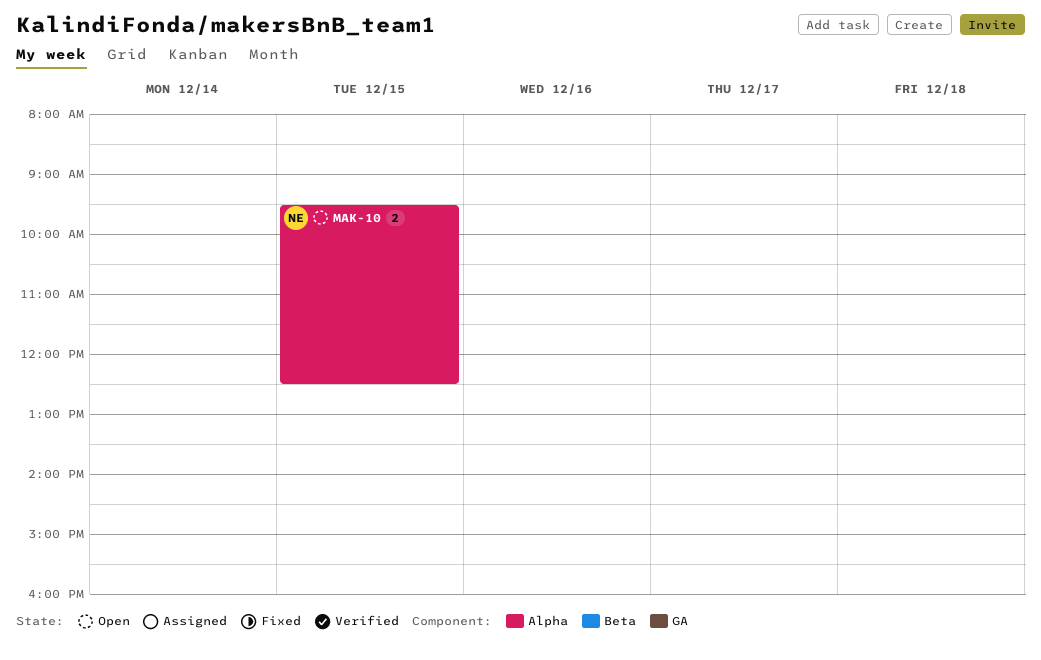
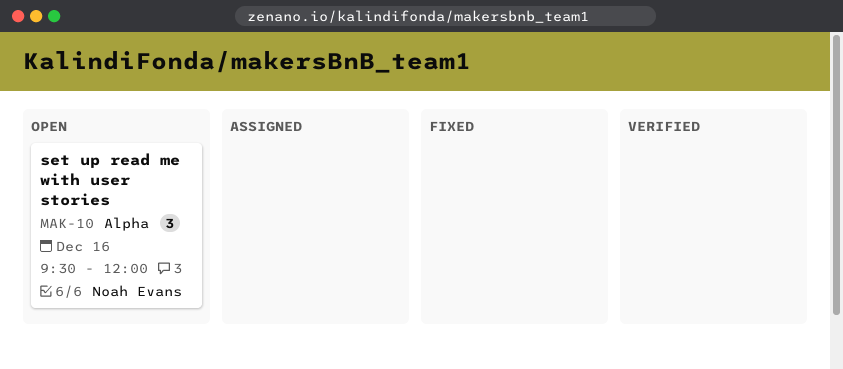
MAK-10, estimate: 2 -> 3
MAK-10, day: Dec 15 -> Dec 16
MAK-10, ends: 12:30 -> 12:00

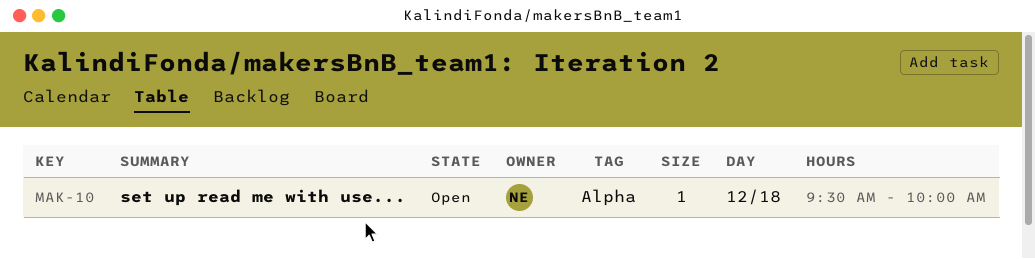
MAK-10, estimate: 3 -> 1
MAK-10, day: Dec 16 -> Dec 18
MAK-10, ends: 12:00 -> 10:00

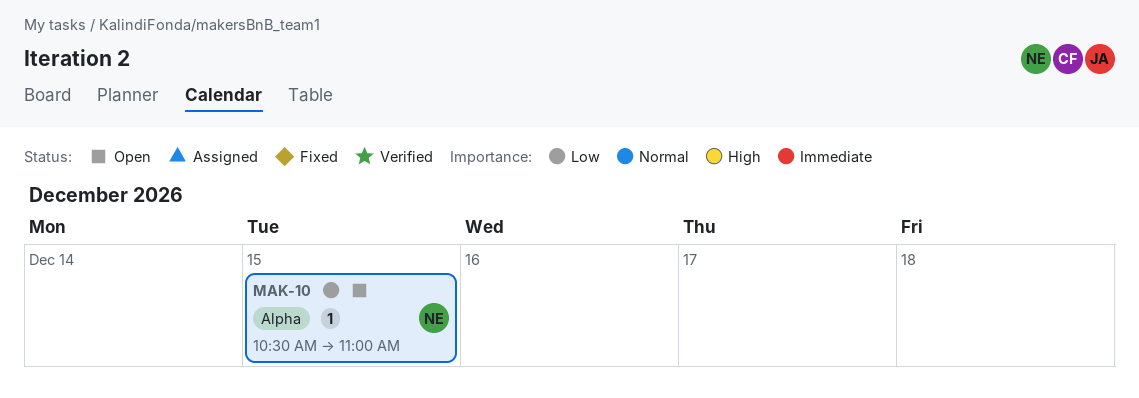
MAK-10, day: Dec 18 -> Dec 15
MAK-10, begins: 09:30 -> 10:30
MAK-10, ends: 10:00 -> 11:00

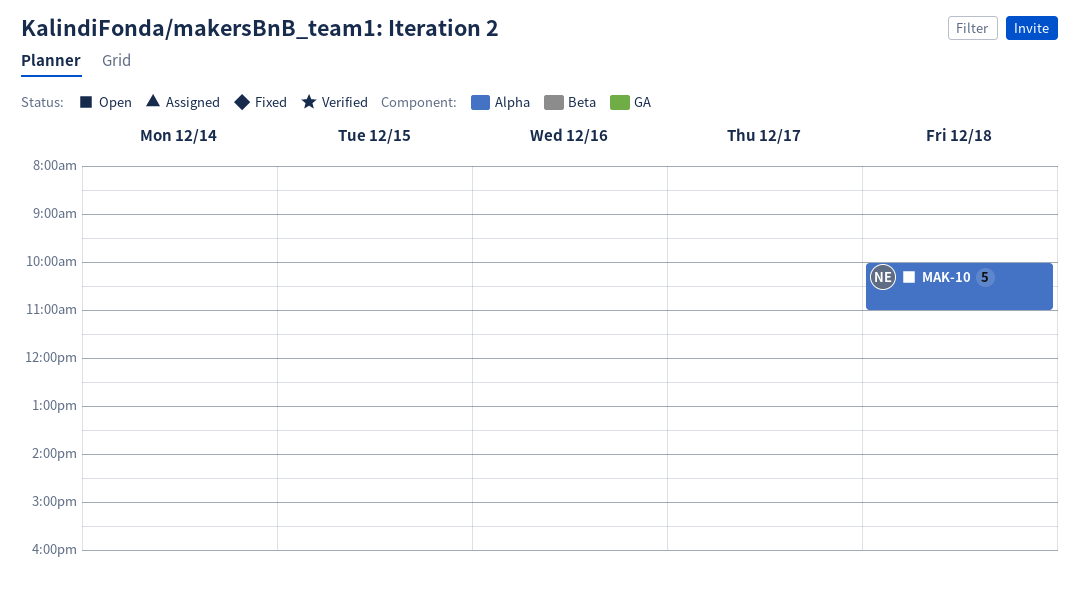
MAK-10, estimate: 1 -> 5
MAK-10, day: Dec 15 -> Dec 18
MAK-10, begins: 10:30 -> 10:00

